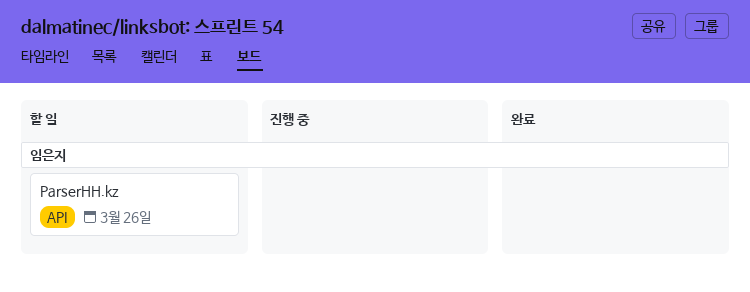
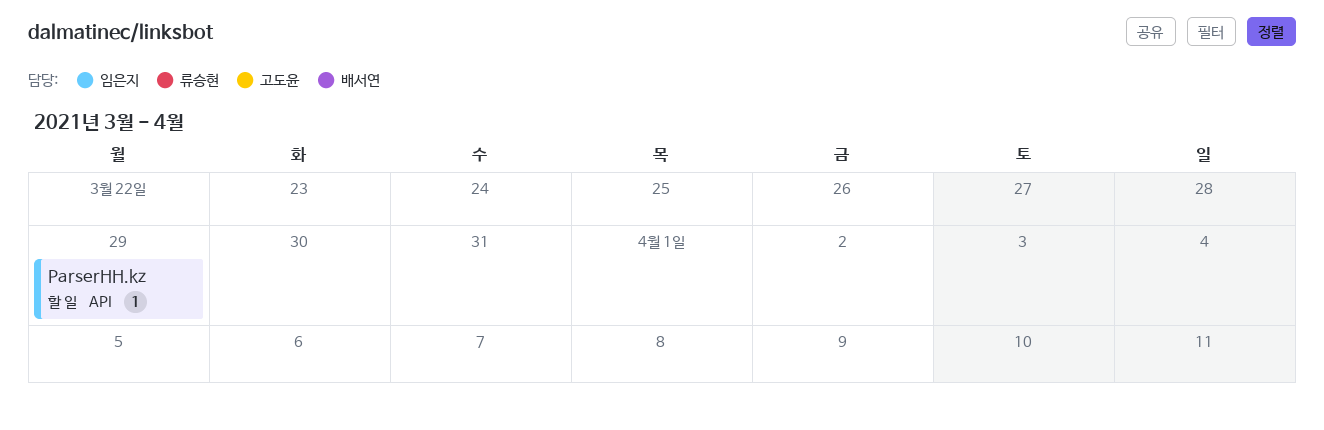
ParserHH.kz, due: Mar 26 -> Mar 29

